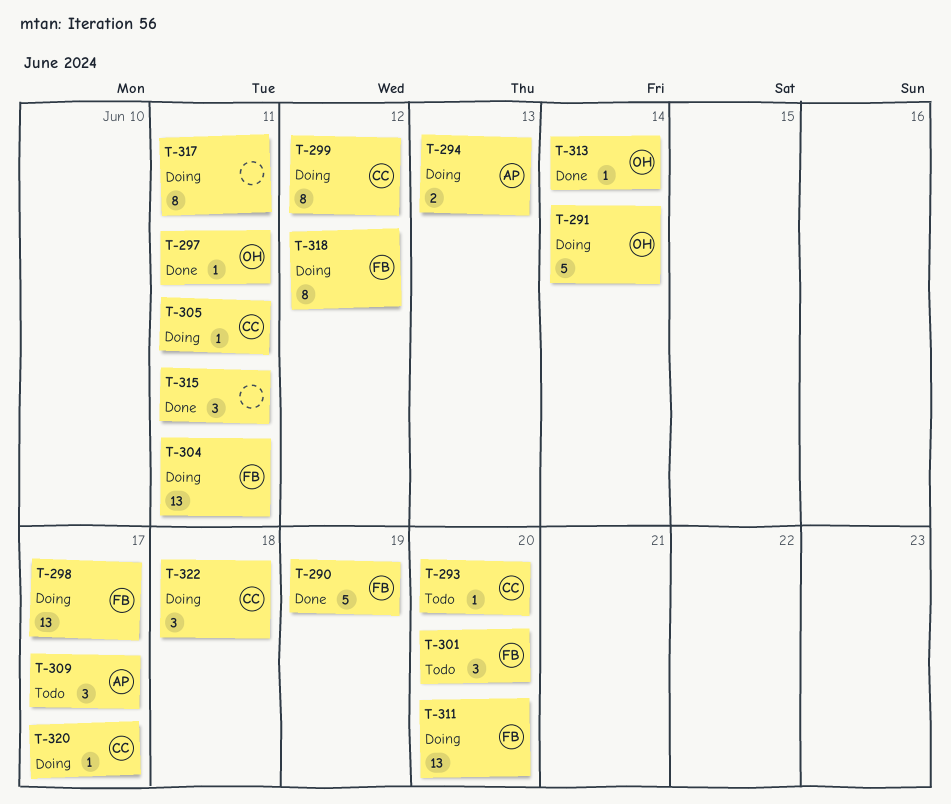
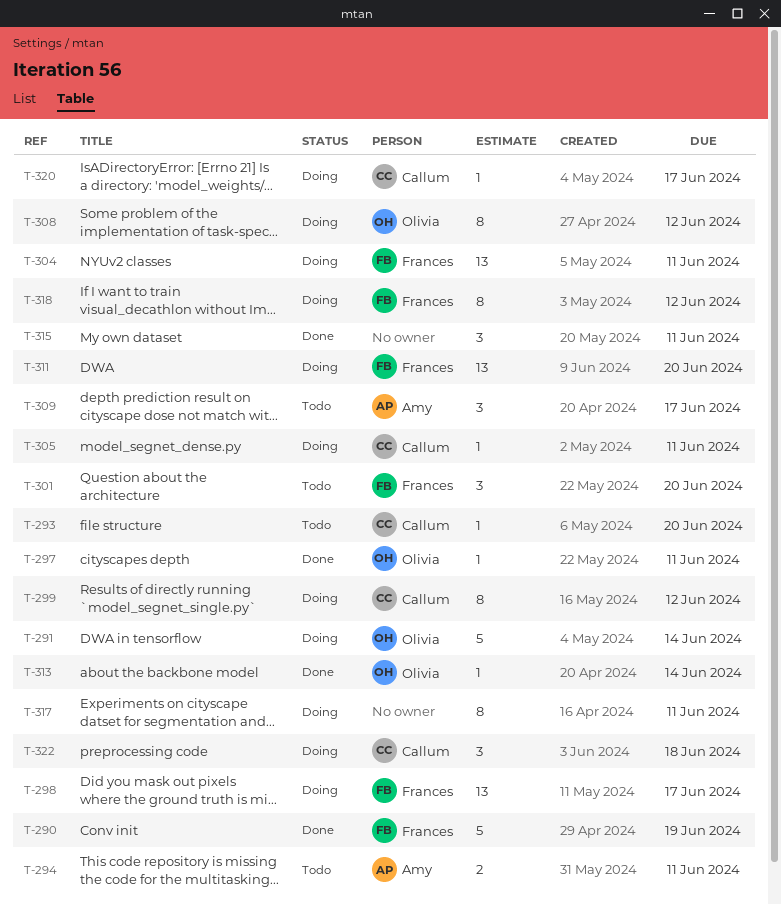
T-294, status: Doing -> Todo
T-294, due: Jun 13 -> Jun 11
T-308: none -> present

